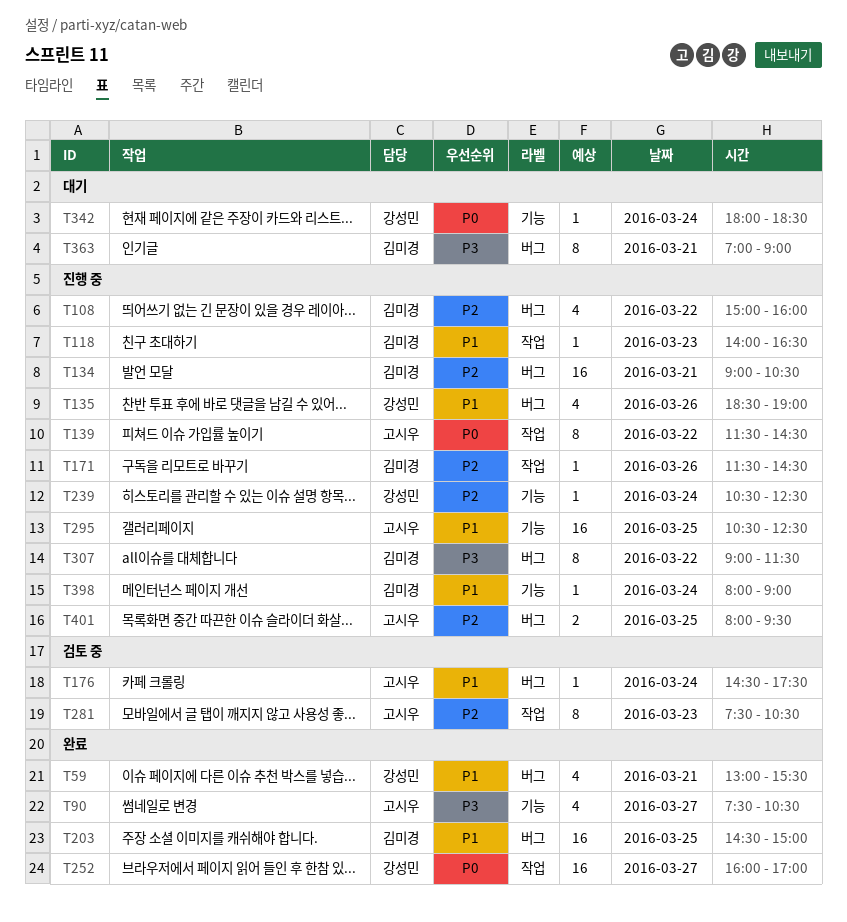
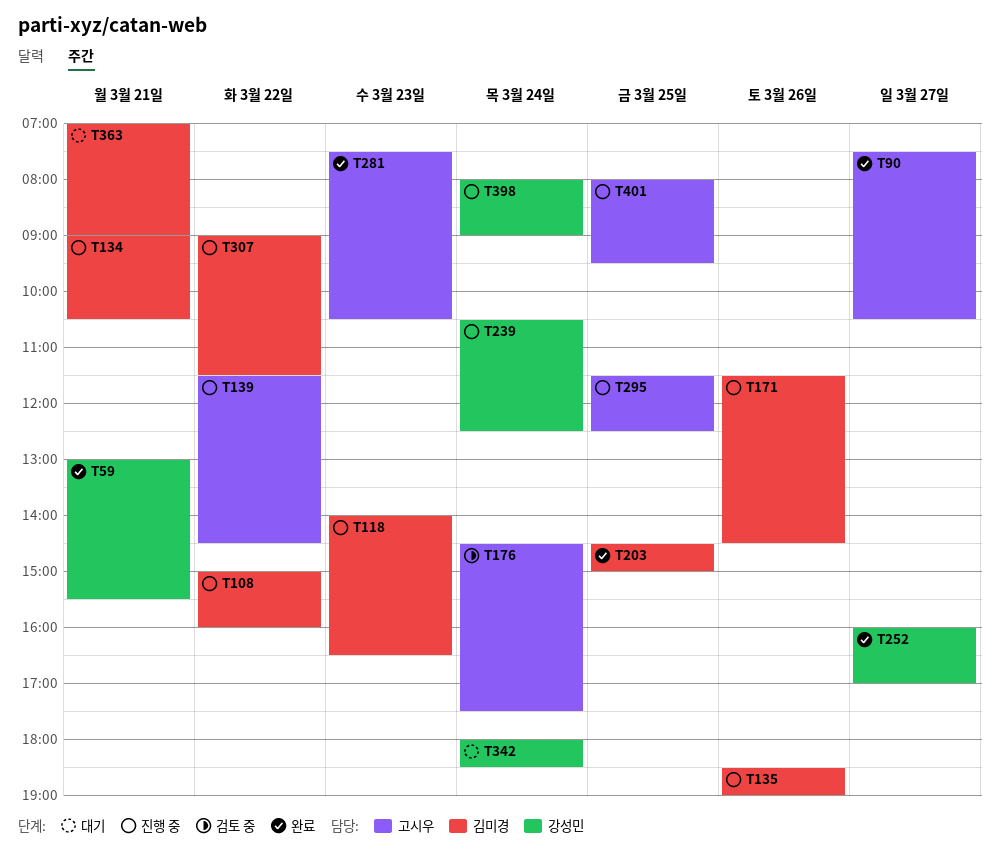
T135, owner: 강성민 -> 김미경
T281, status: 검토 중 -> 완료
T295, begins: 10:30 -> 11:30
T398, owner: 김미경 -> 강성민

